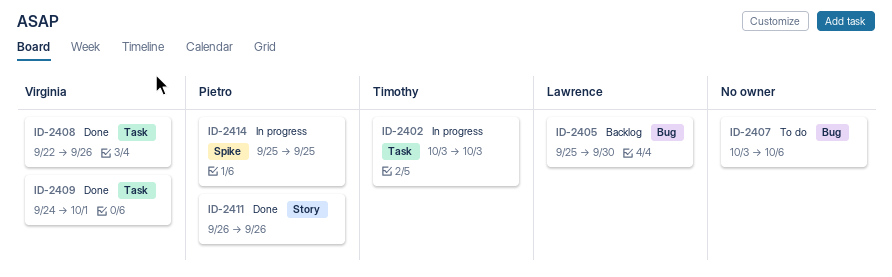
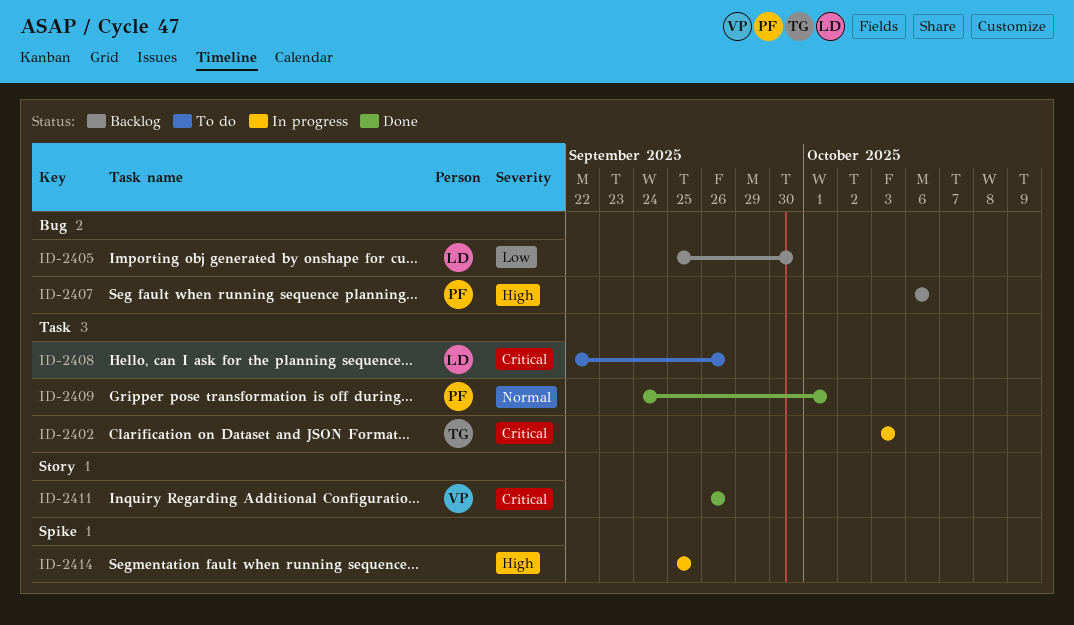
ID-2407, status: To do -> Backlog
ID-2407, owner: none -> Pietro
ID-2407, start: Oct 3 -> Oct 6
ID-2408, status: Done -> To do
ID-2408, owner: Virginia -> Lawrence
ID-2409, owner: Virginia -> Pietro
ID-2411, owner: Pietro -> Virginia
ID-2414, owner: Pietro -> none

